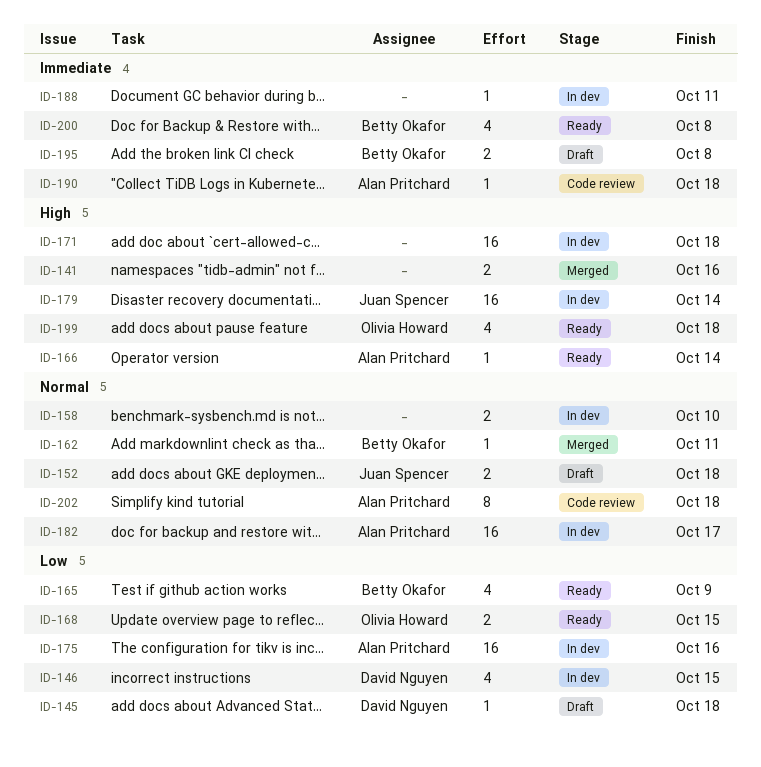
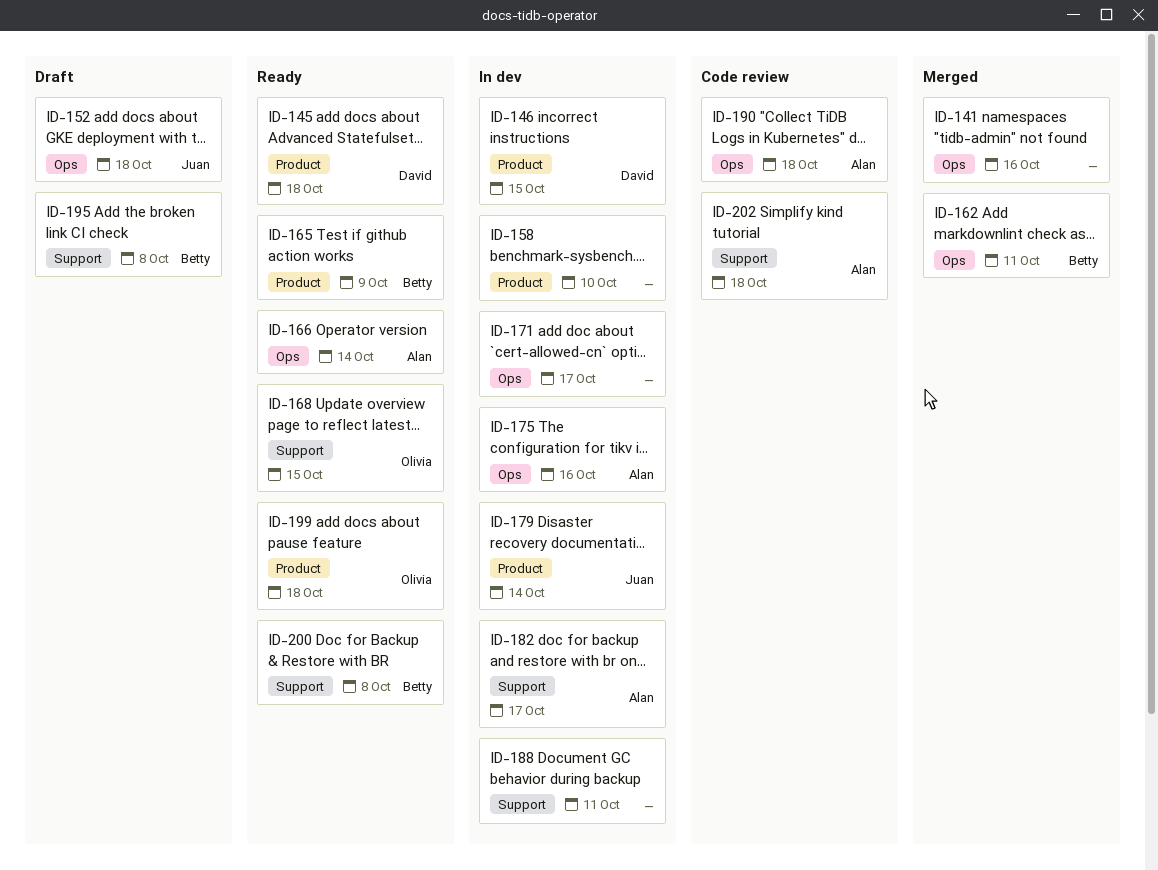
ID-145, status: Draft -> Ready
ID-171, due: Oct 18 -> Oct 17

